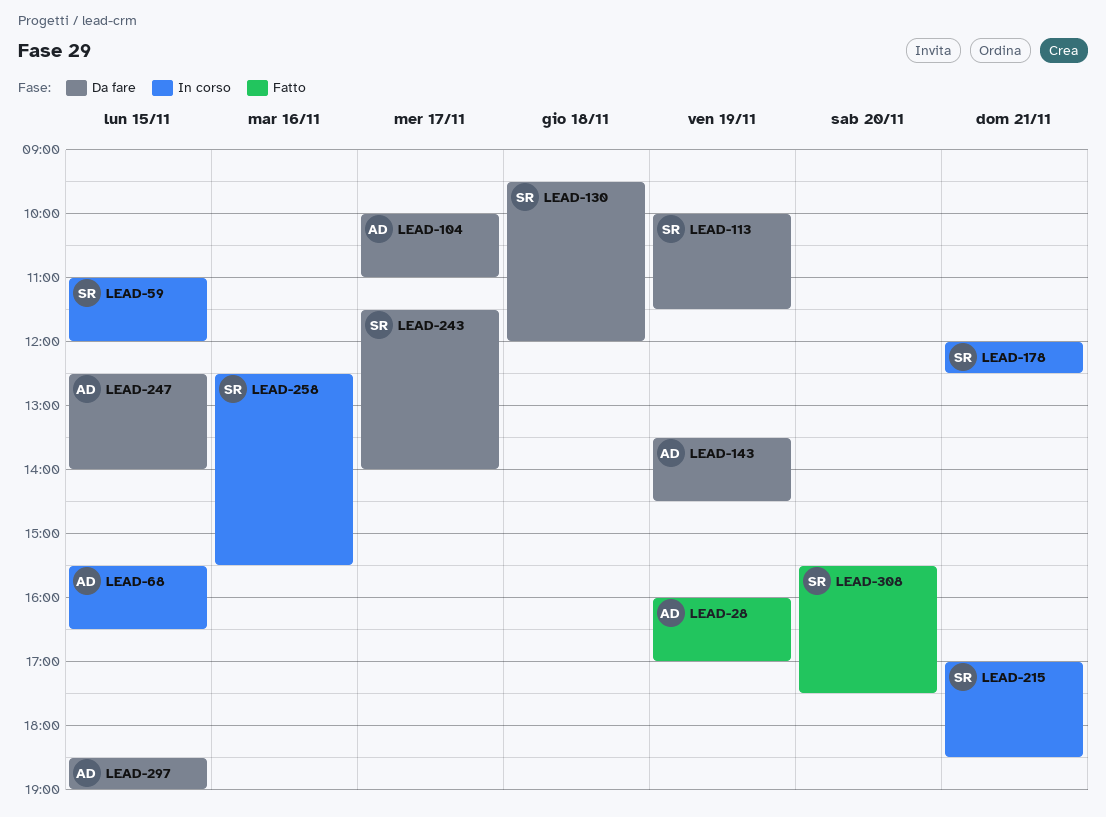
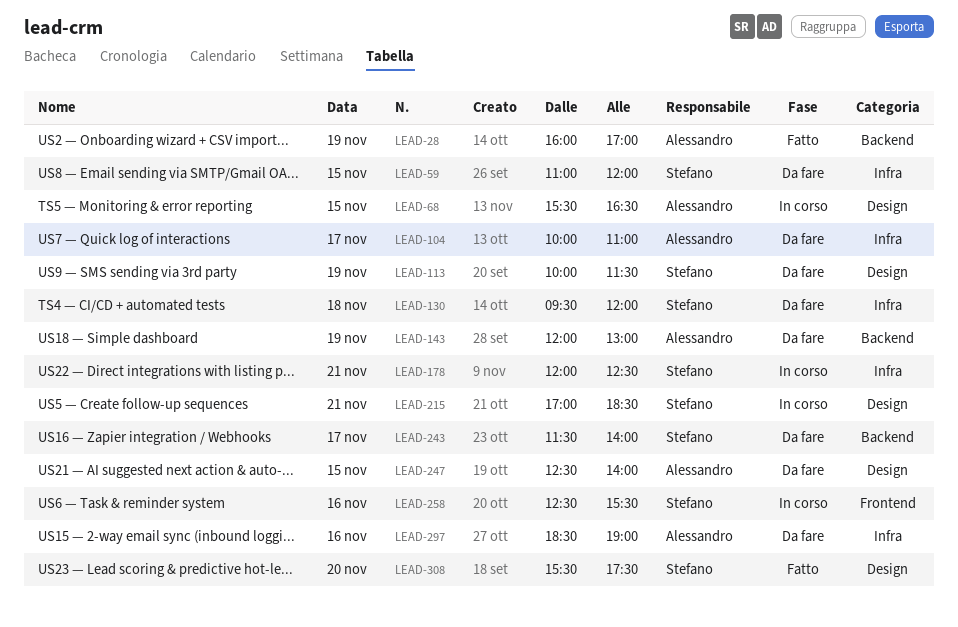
LEAD-59, status: In corso -> Da fare
LEAD-143, begins: 13:30 -> 12:00
LEAD-143, ends: 14:30 -> 13:00
LEAD-297, day: Nov 15 -> Nov 16

